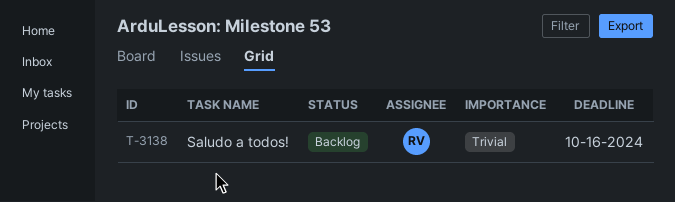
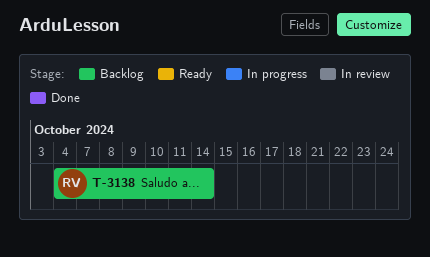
T-3138, due: Oct 16 -> Oct 14

